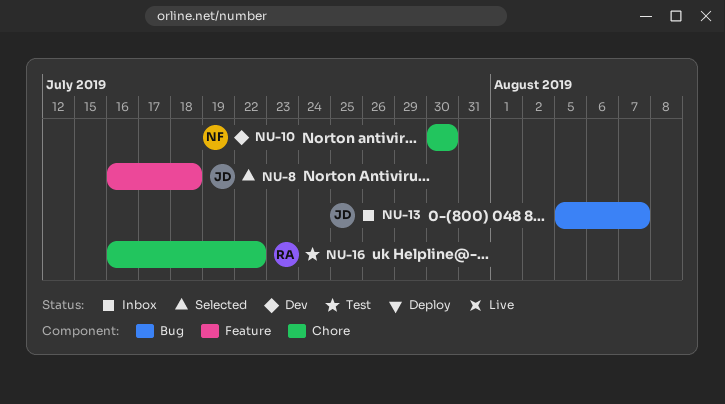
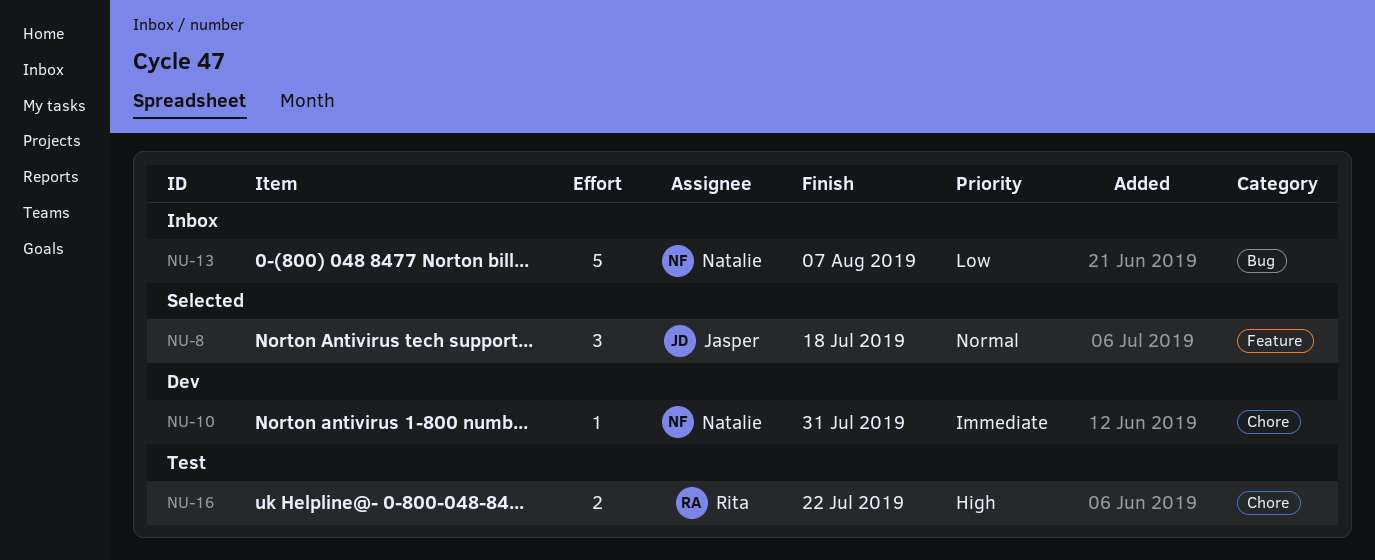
NU-10, due: Jul 30 -> Jul 31
NU-13, owner: Jasper -> Natalie

